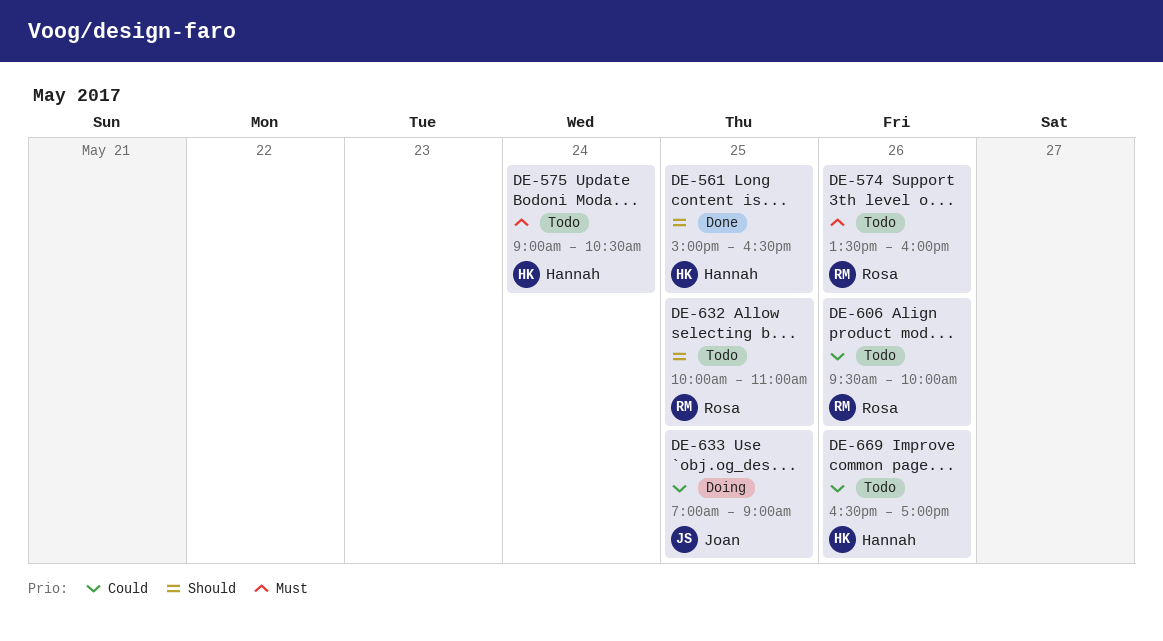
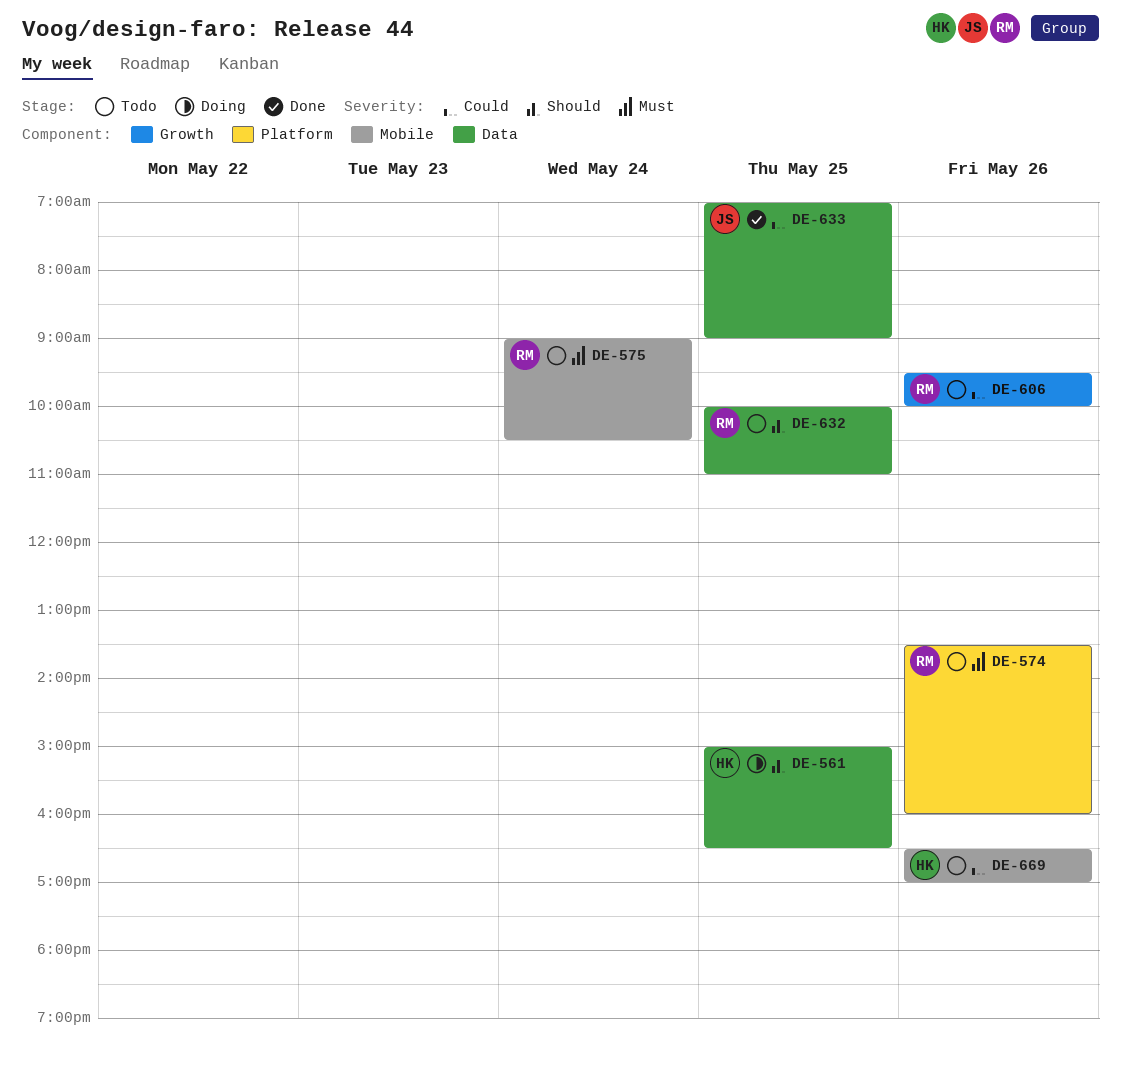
DE-561, status: Done -> Doing
DE-575, owner: Hannah -> Rosa
DE-633, status: Doing -> Done

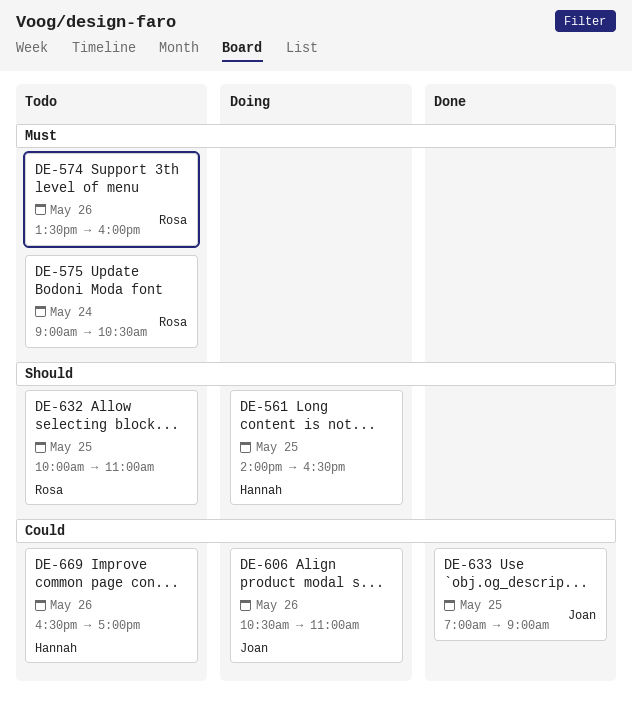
DE-561, begins: 15:00 -> 14:00
DE-606, status: Todo -> Doing
DE-606, owner: Rosa -> Joan
DE-606, begins: 09:30 -> 10:30
DE-606, ends: 10:00 -> 11:00

